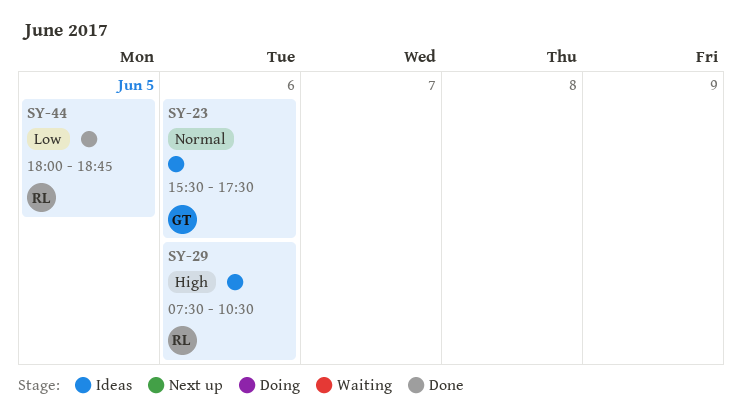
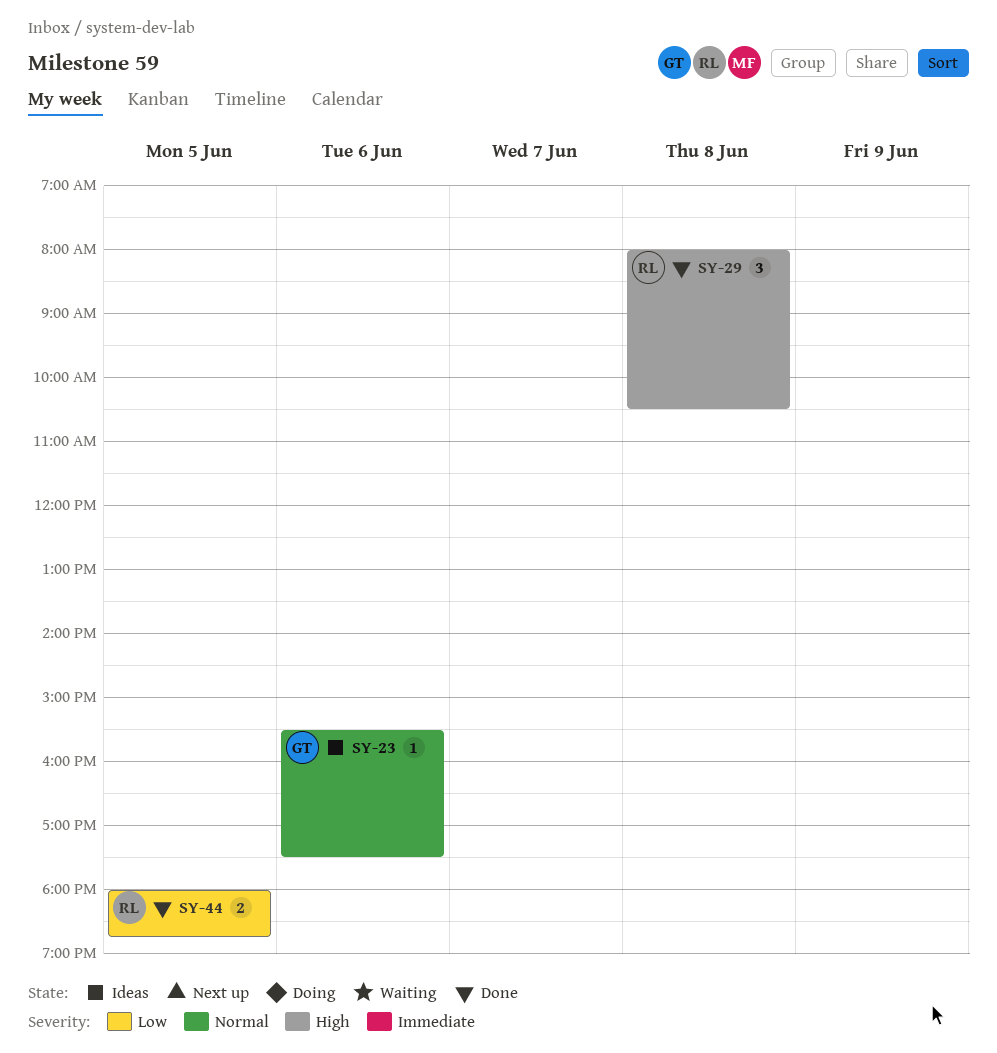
SY-29, status: Ideas -> Done
SY-29, day: Jun 6 -> Jun 8
SY-29, begins: 07:30 -> 08:00

